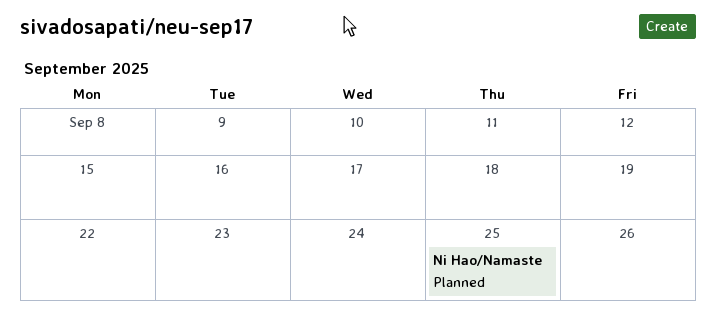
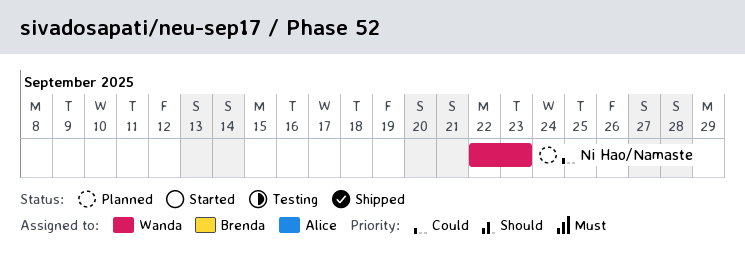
Ni Hao/Namaste, due: Sep 25 -> Sep 23

